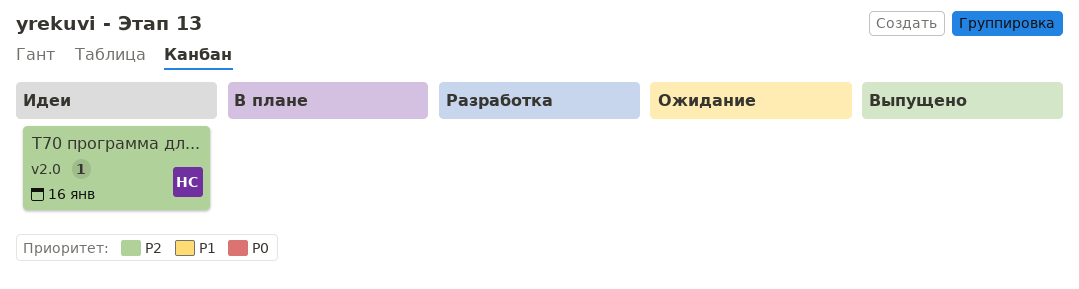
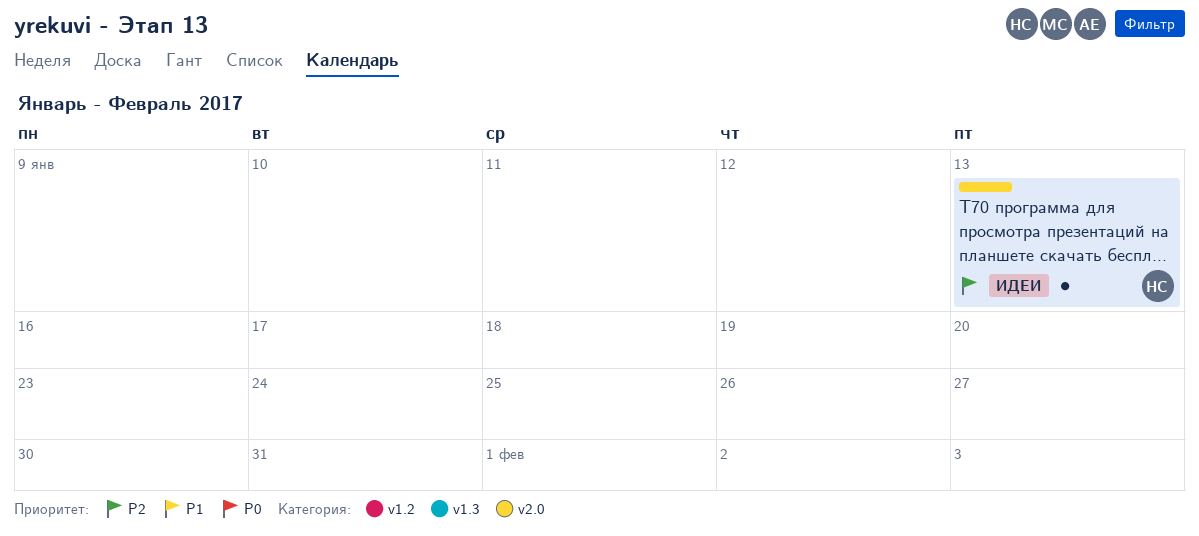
T70, due: Jan 16 -> Jan 13

